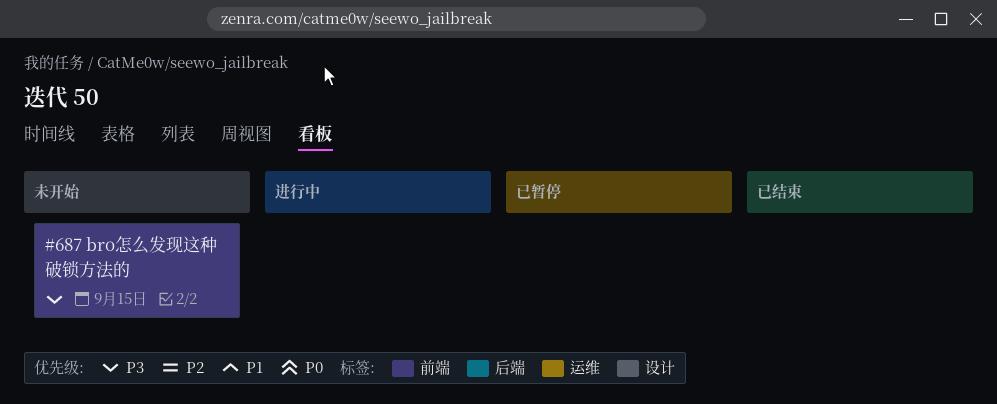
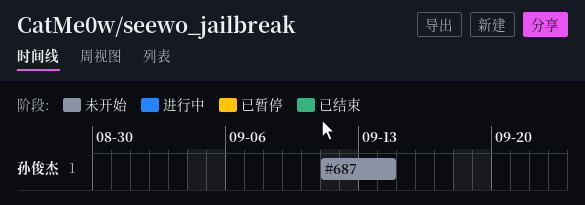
#687, due: Sep 15 -> Sep 14

